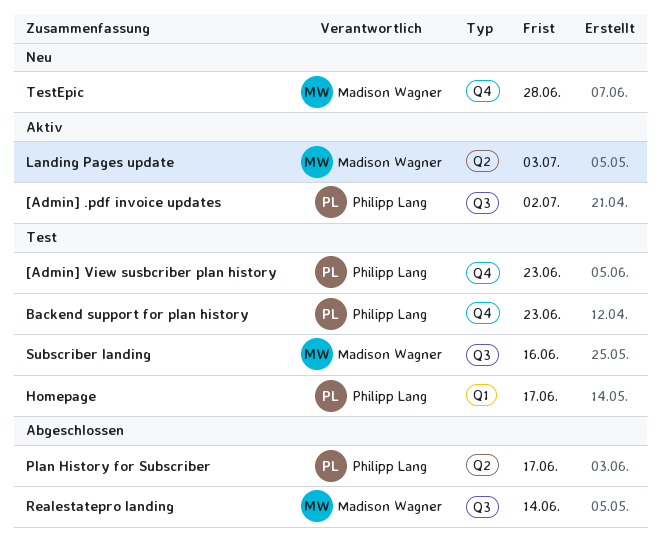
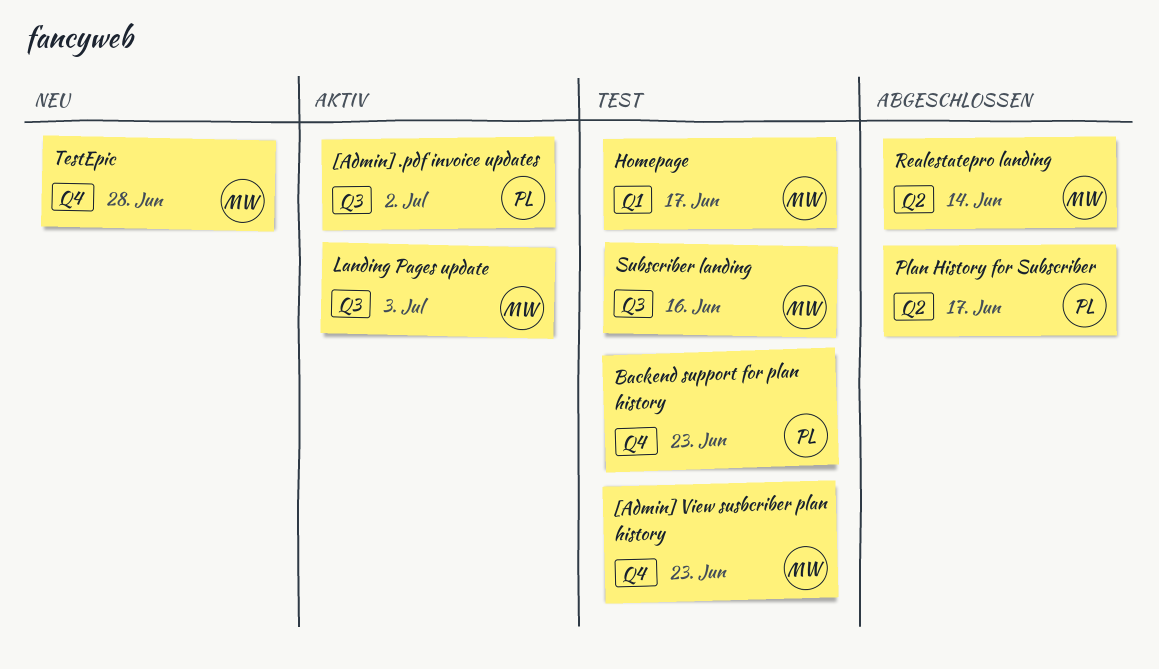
[Admin] View susbcriber plan history, owner: Philipp Lang -> Madison Wagner
Homepage, owner: Philipp Lang -> Madison Wagner
Landing Pages update, label: Q2 -> Q3
Realestatepro landing, label: Q3 -> Q2

